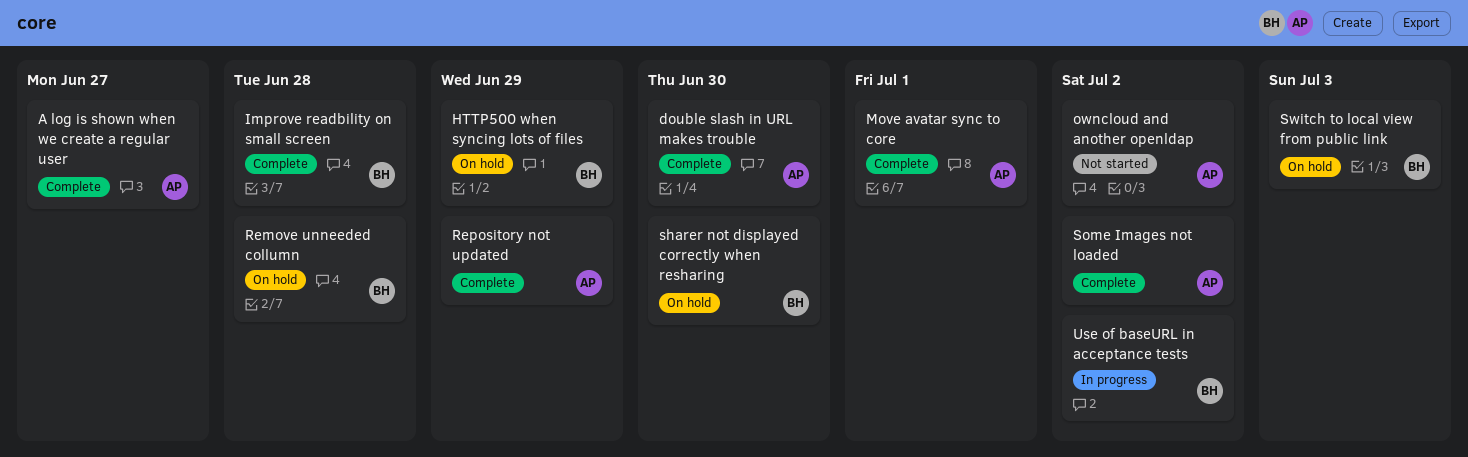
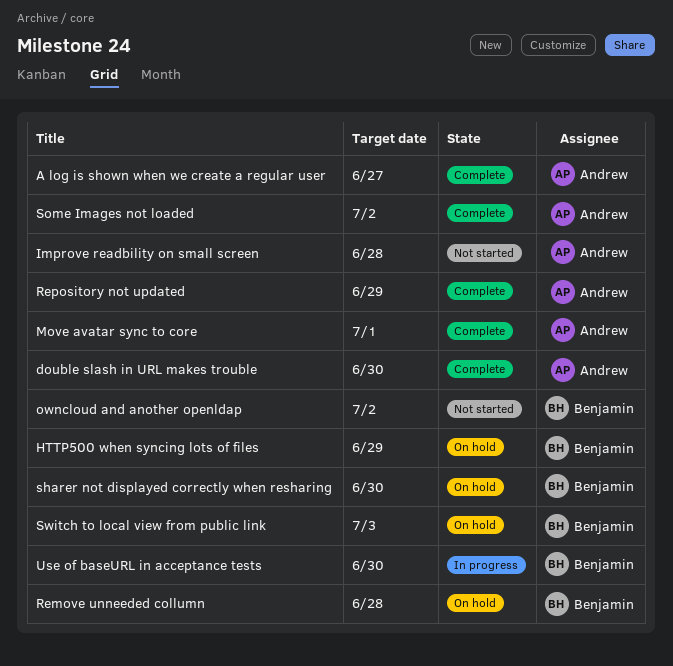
Improve readbility on small screen, status: Complete -> Not started
Improve readbility on small screen, owner: Benjamin -> Andrew
owncloud and another openldap, owner: Andrew -> Benjamin
Use of baseURL in acceptance tests, due: Jul 2 -> Jun 30

